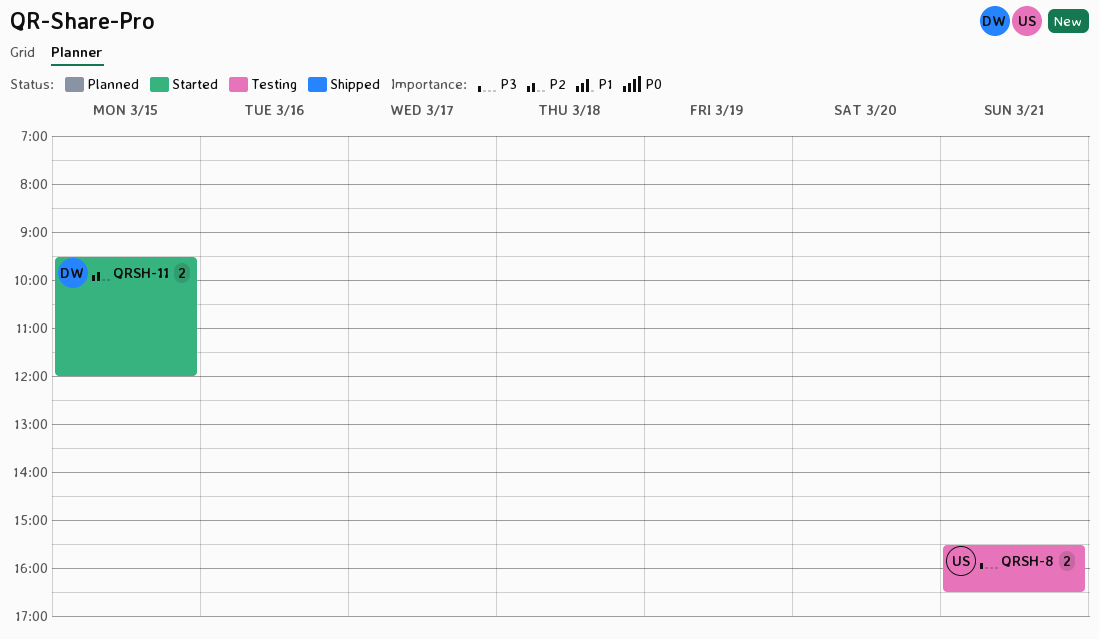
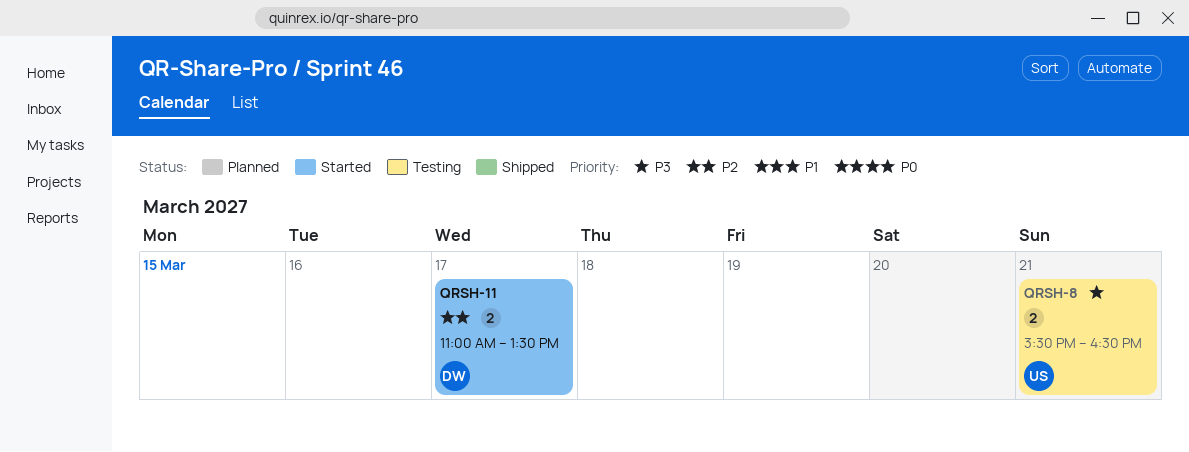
QRSH-11, day: Mar 15 -> Mar 17
QRSH-11, begins: 09:30 -> 11:00
QRSH-11, ends: 12:00 -> 13:30

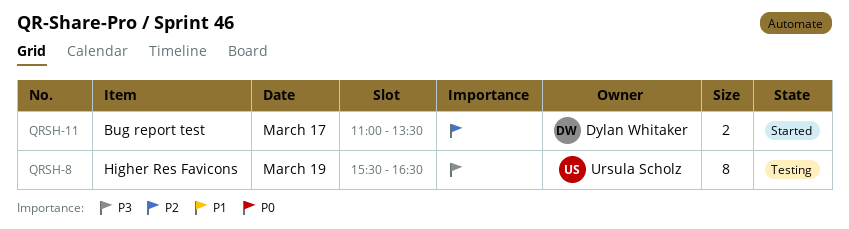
QRSH-8, estimate: 2 -> 8
QRSH-8, day: Mar 21 -> Mar 19

